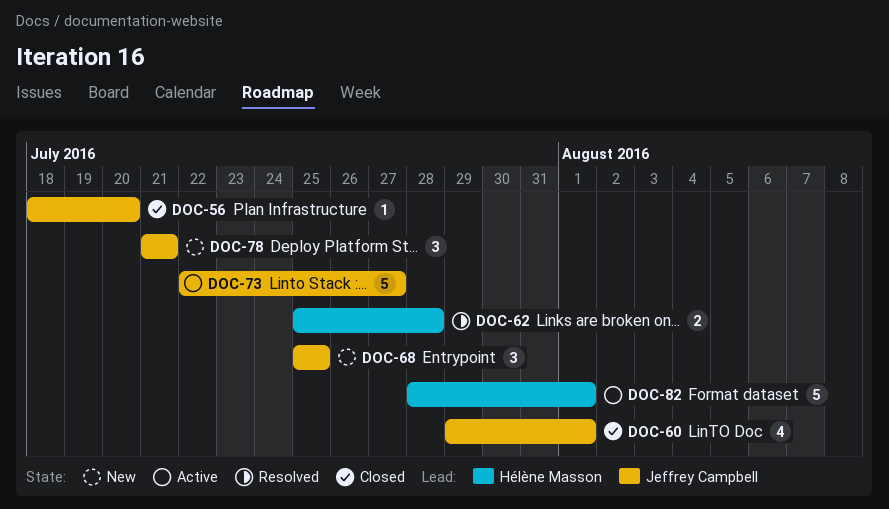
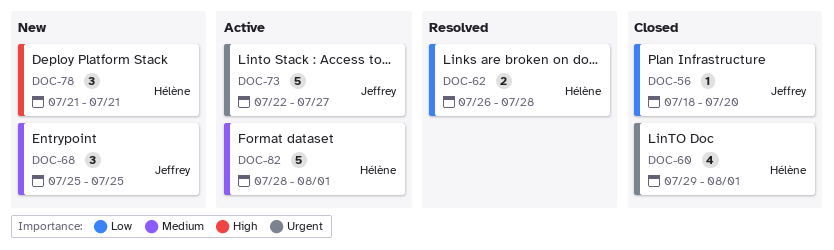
DOC-60, owner: Jeffrey Campbell -> Hélène Masson
DOC-62, start: Jul 25 -> Jul 26
DOC-78, owner: Jeffrey Campbell -> Hélène Masson

